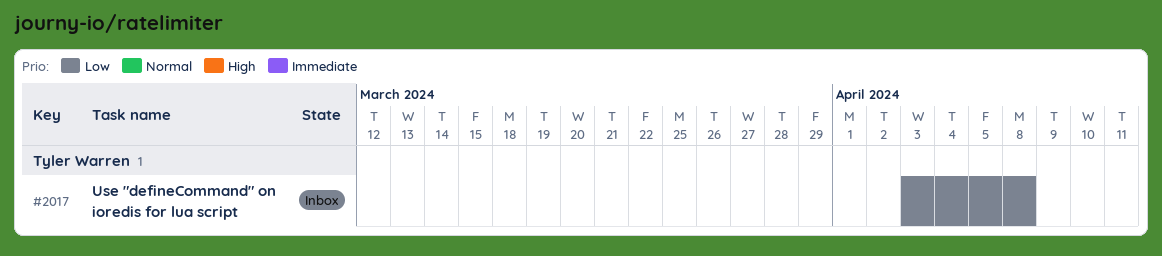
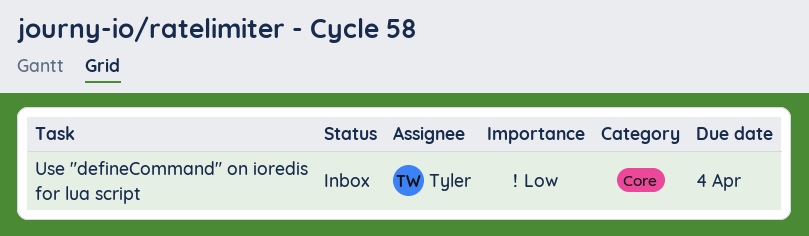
Use "defineCommand" on ioredis for lua script, due: Apr 8 -> Apr 4

